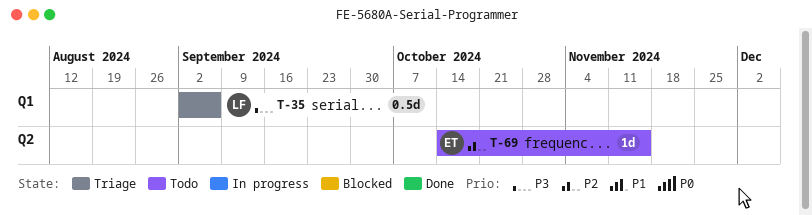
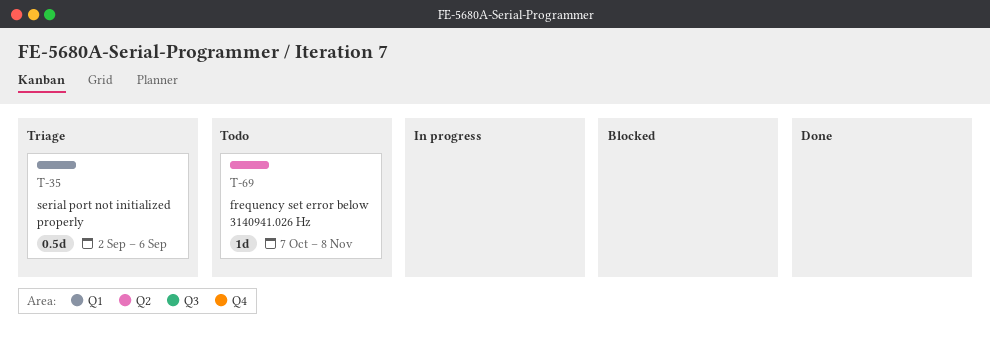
T-69, start: Oct 14 -> Oct 7
T-69, due: Nov 15 -> Nov 8

